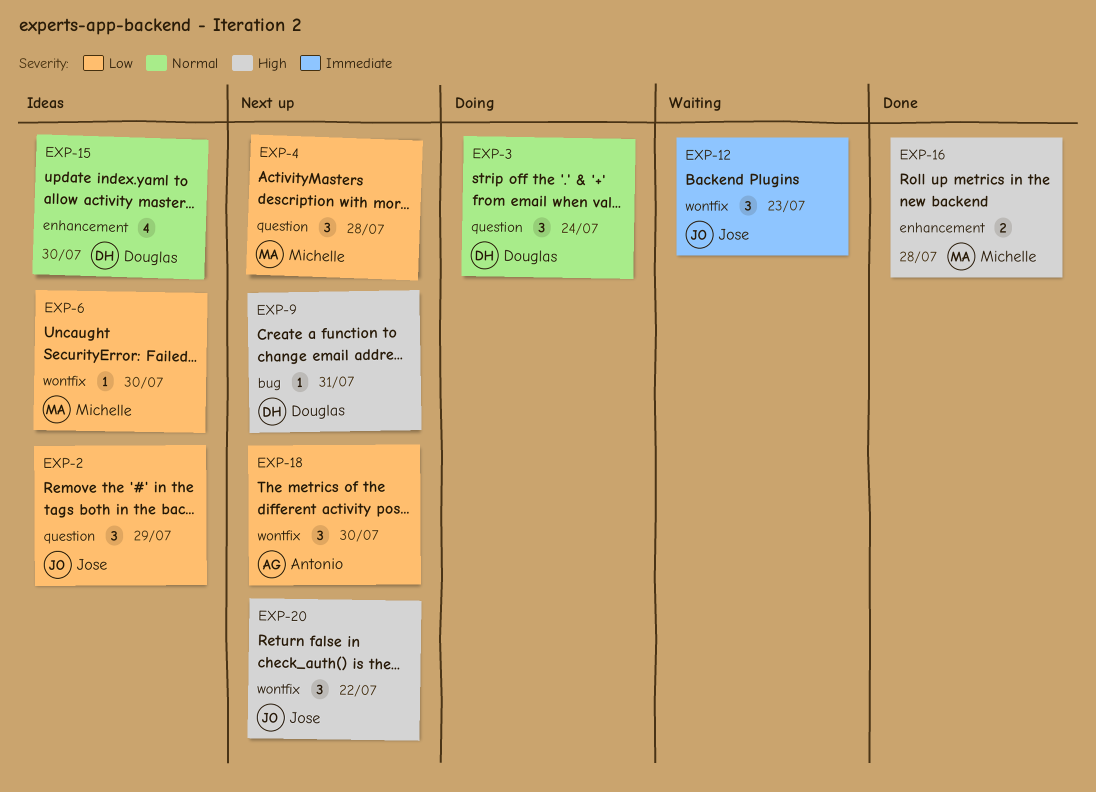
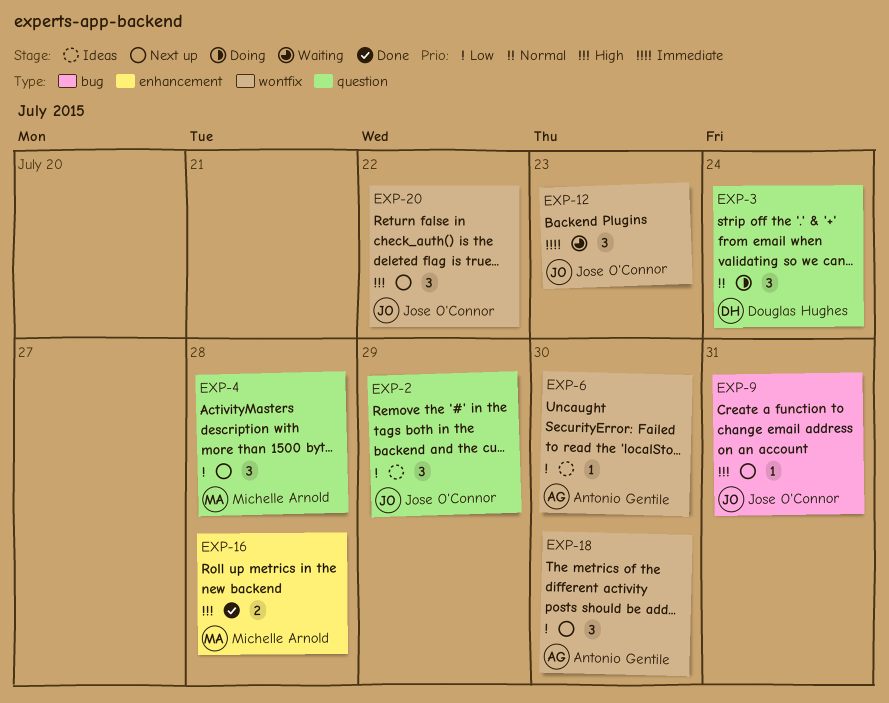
EXP-6, owner: Michelle Arnold -> Antonio Gentile
EXP-9, owner: Douglas Hughes -> Jose O'Connor
EXP-15: present -> none

